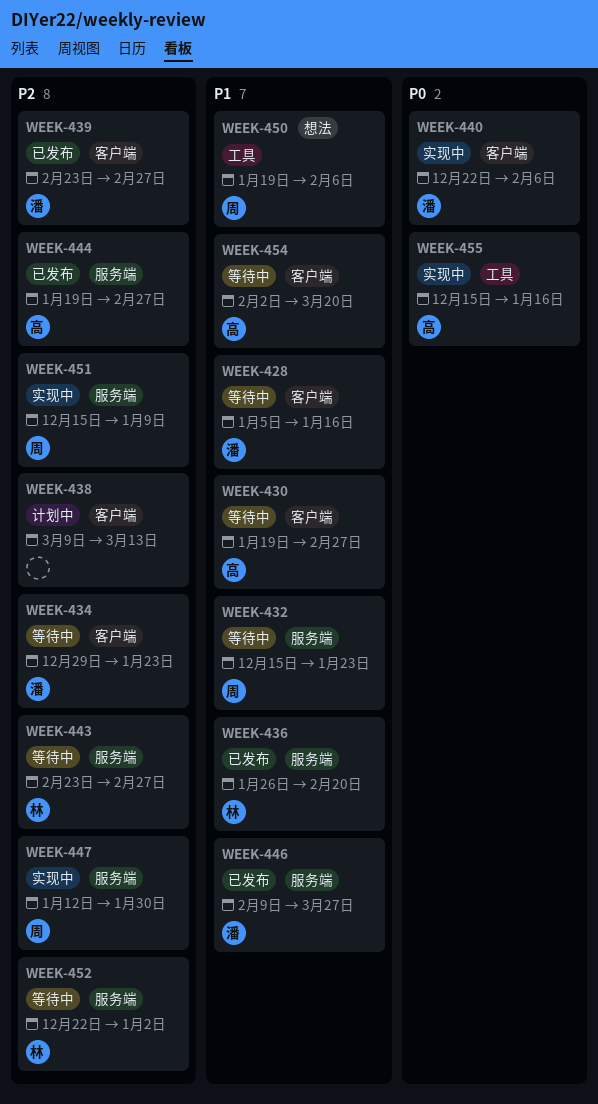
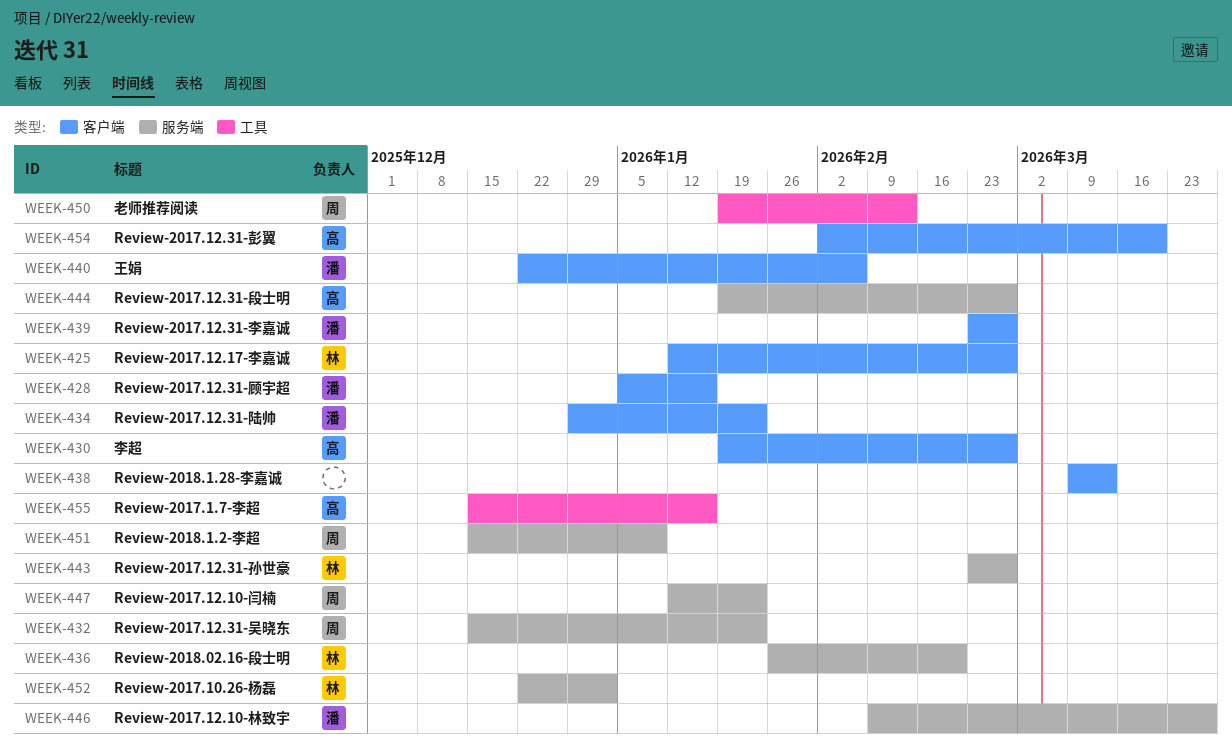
WEEK-425: none -> present
WEEK-447, due: Jan 30 -> Jan 23
WEEK-450, due: Feb 6 -> Feb 13

